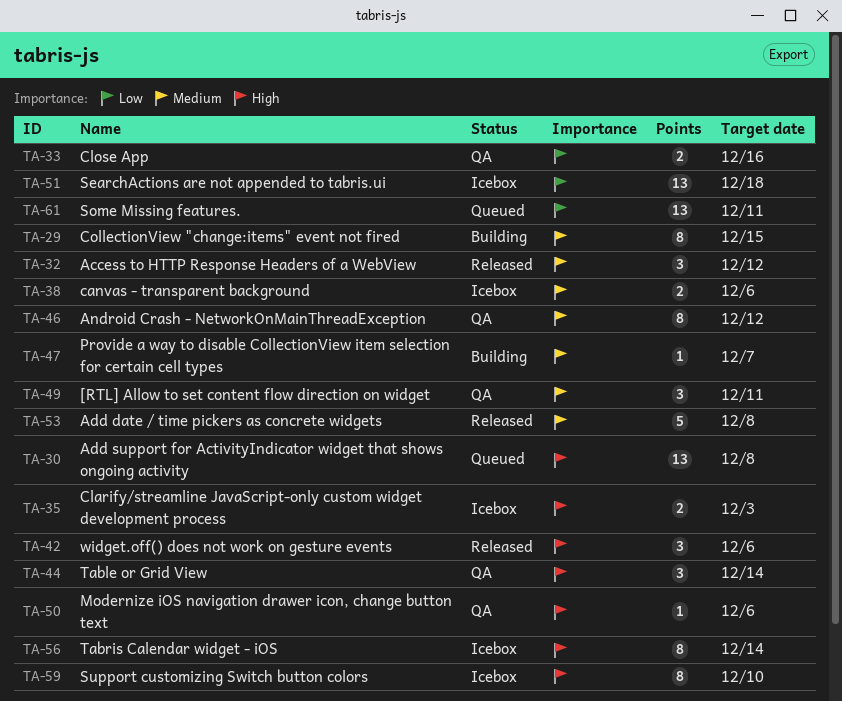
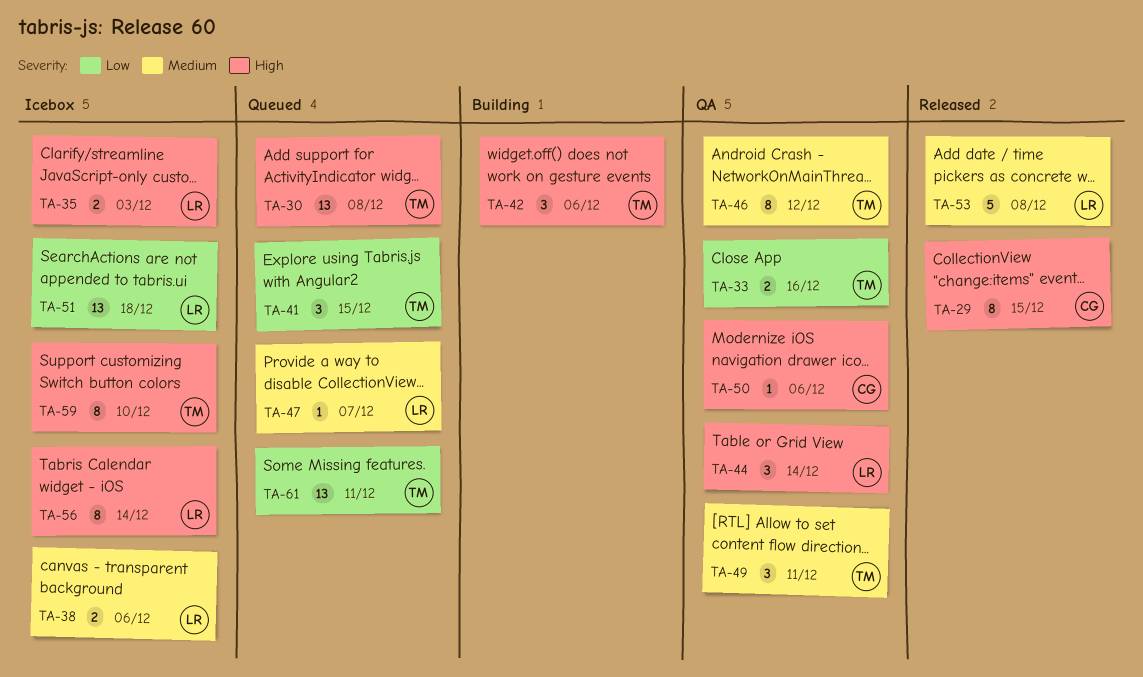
TA-29, status: Building -> Released
TA-29, priority: Medium -> High
TA-32: present -> none
TA-41: none -> present
TA-42, status: Released -> Building
TA-47, status: Building -> Queued

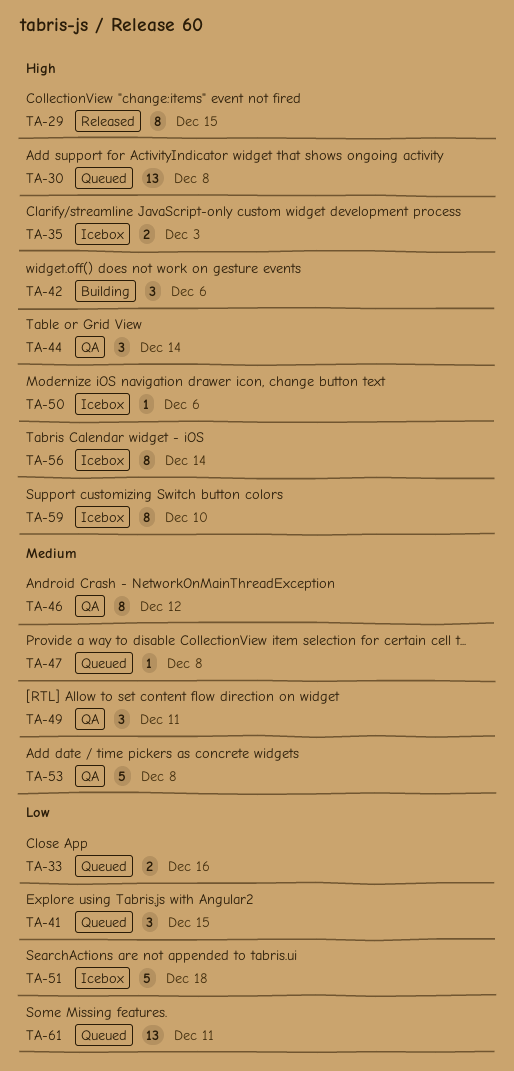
TA-33, status: QA -> Queued
TA-38: present -> none
TA-47, due: Dec 7 -> Dec 8
TA-50, status: QA -> Icebox
TA-51, estimate: 13 -> 5
TA-53, status: Released -> QA

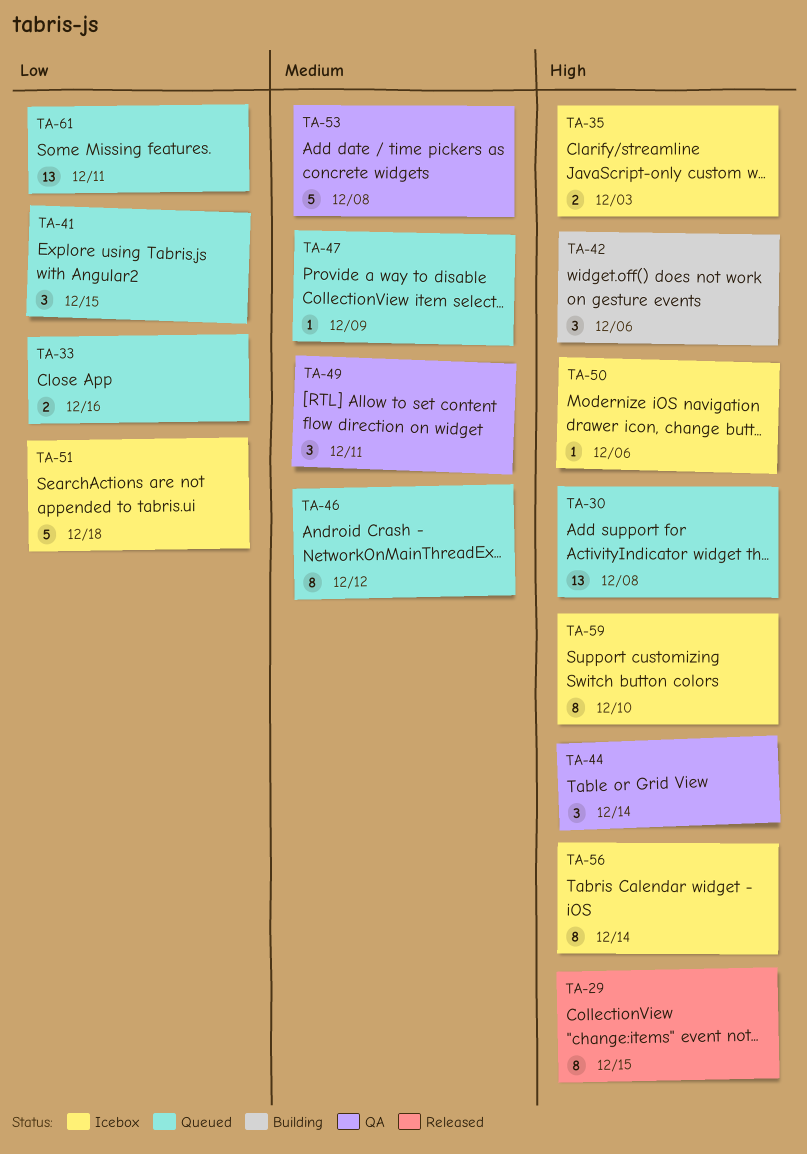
TA-46, status: QA -> Queued
TA-47, due: Dec 8 -> Dec 9

